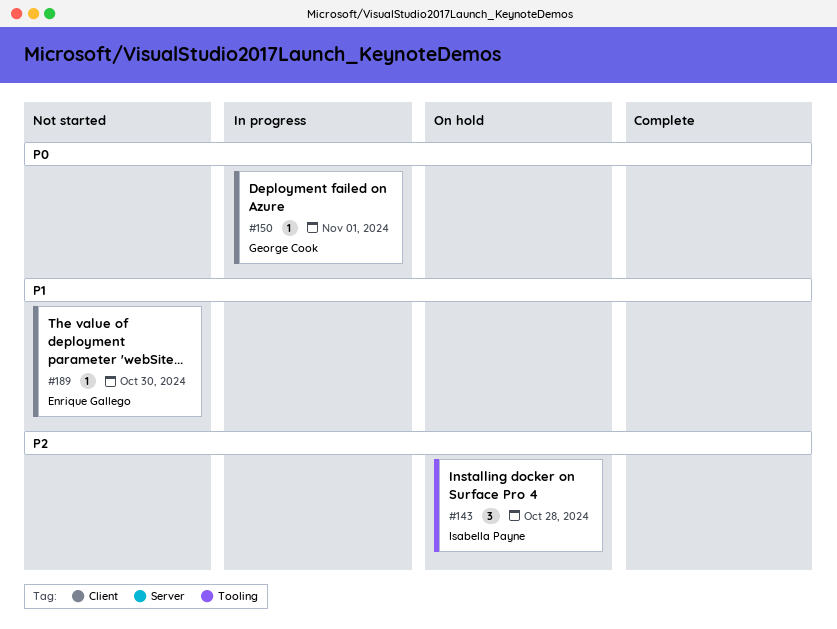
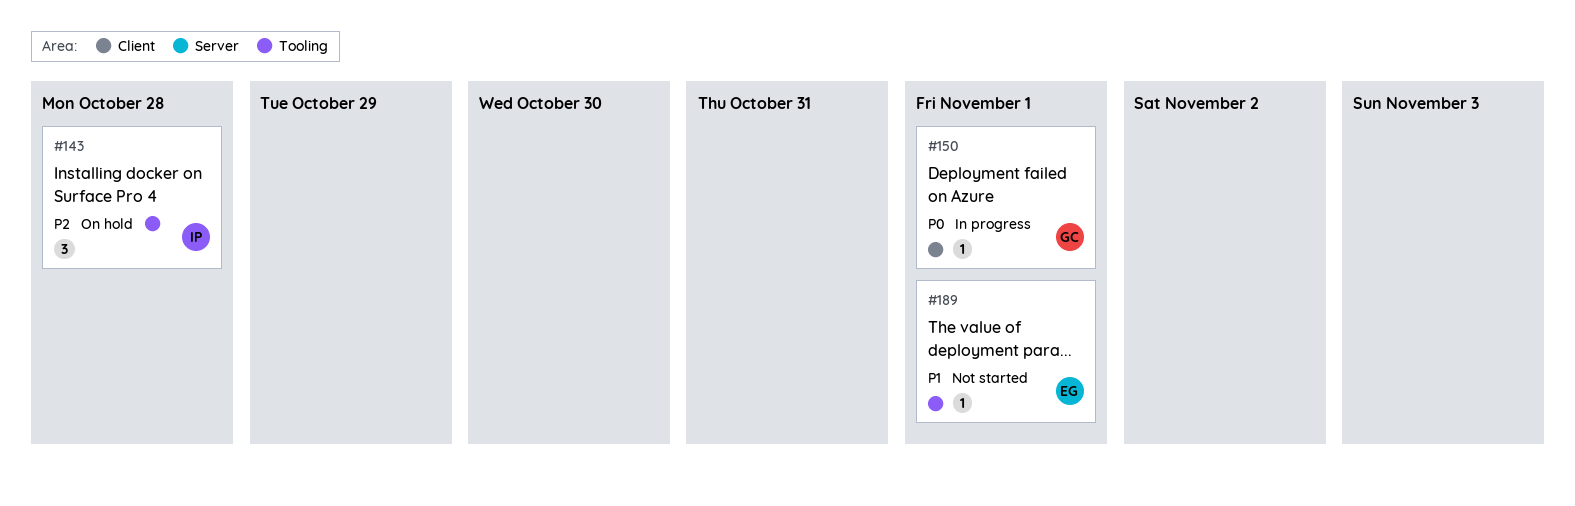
#189, label: Client -> Tooling
#189, due: Oct 30 -> Nov 1

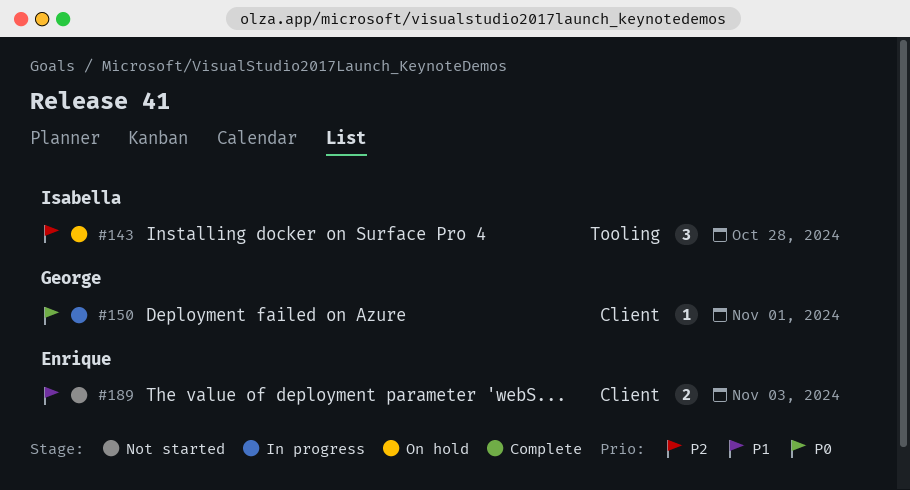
#189, label: Tooling -> Client
#189, estimate: 1 -> 2
#189, due: Nov 1 -> Nov 3

